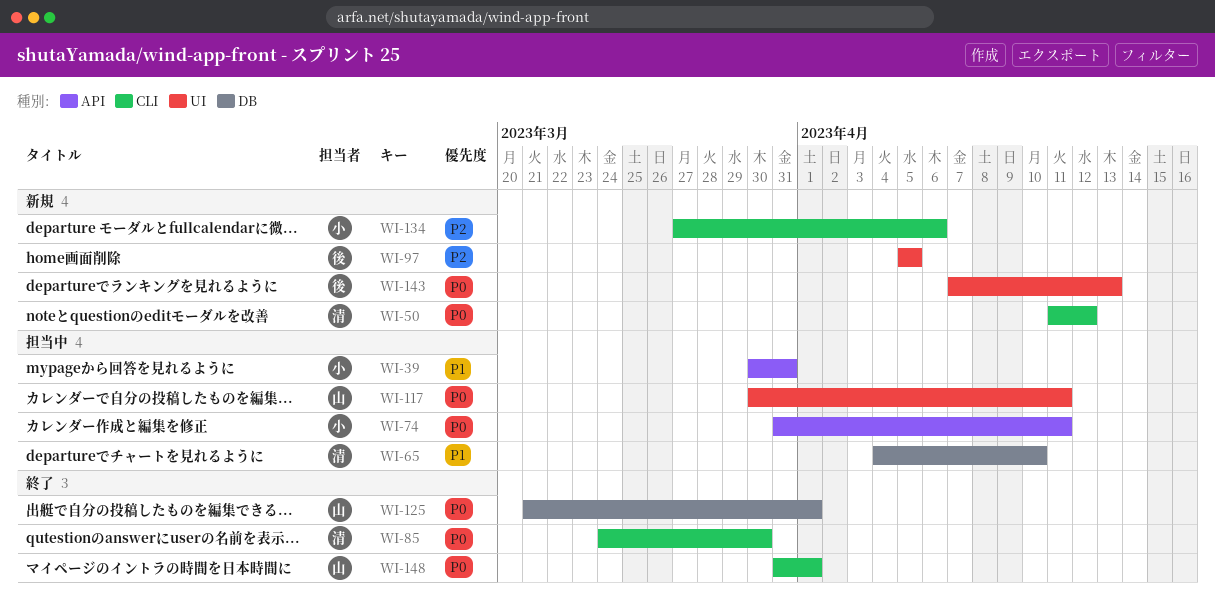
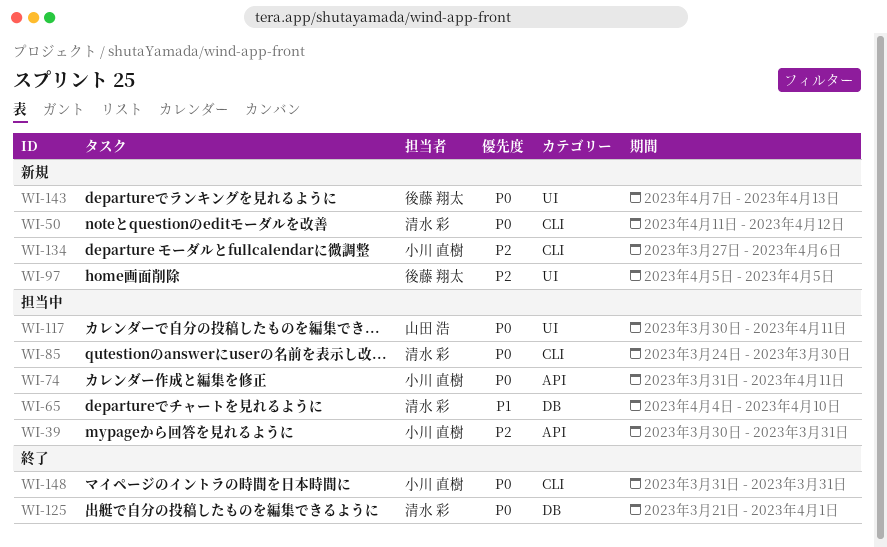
WI-39, priority: P1 -> P2
WI-85, status: 終了 -> 担当中
WI-125, owner: 山田 浩 -> 清水 彩
WI-148, owner: 山田 浩 -> 小川 直樹
WI-148, due: Apr 1 -> Mar 31

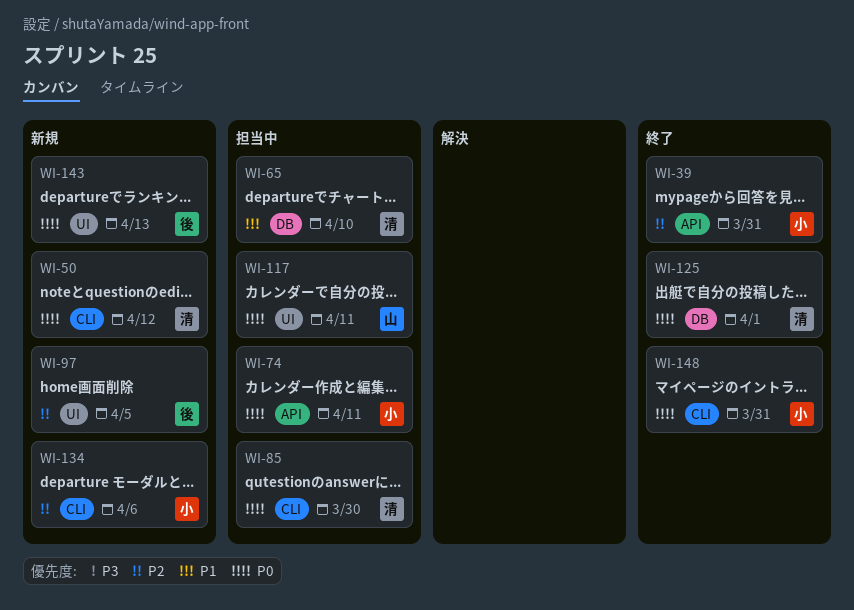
WI-39, status: 担当中 -> 終了

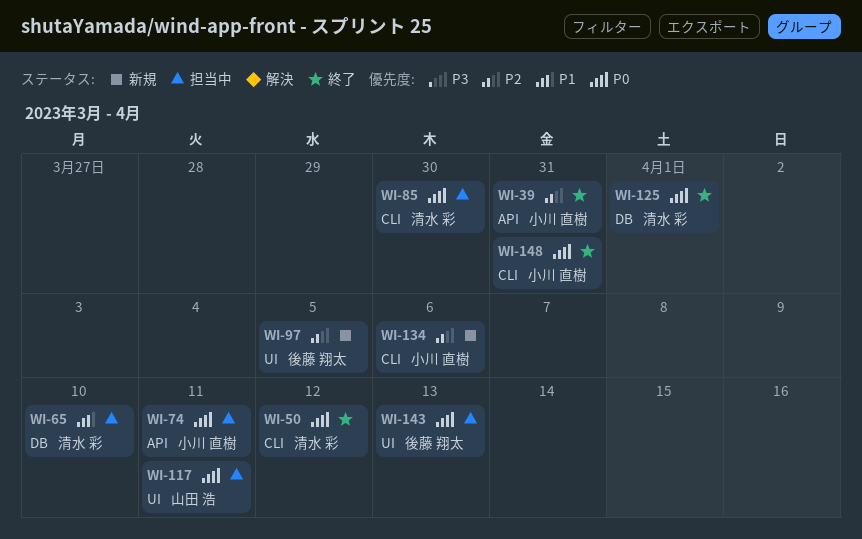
WI-50, status: 新規 -> 終了
WI-143, status: 新規 -> 担当中

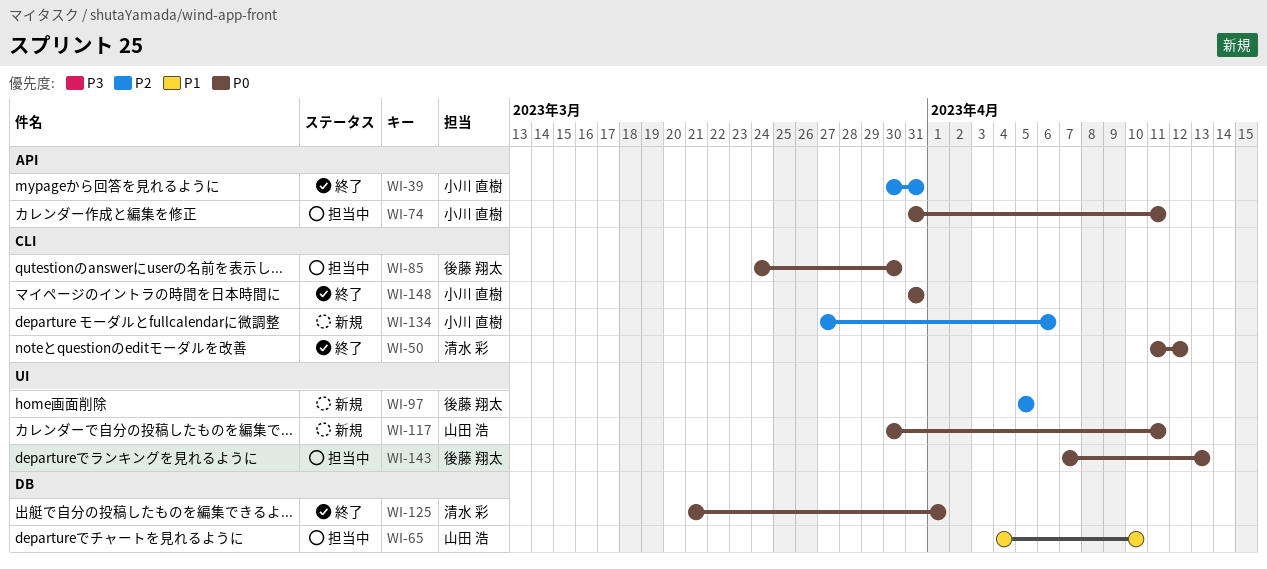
WI-65, owner: 清水 彩 -> 山田 浩
WI-85, owner: 清水 彩 -> 後藤 翔太
WI-117, status: 担当中 -> 新規

